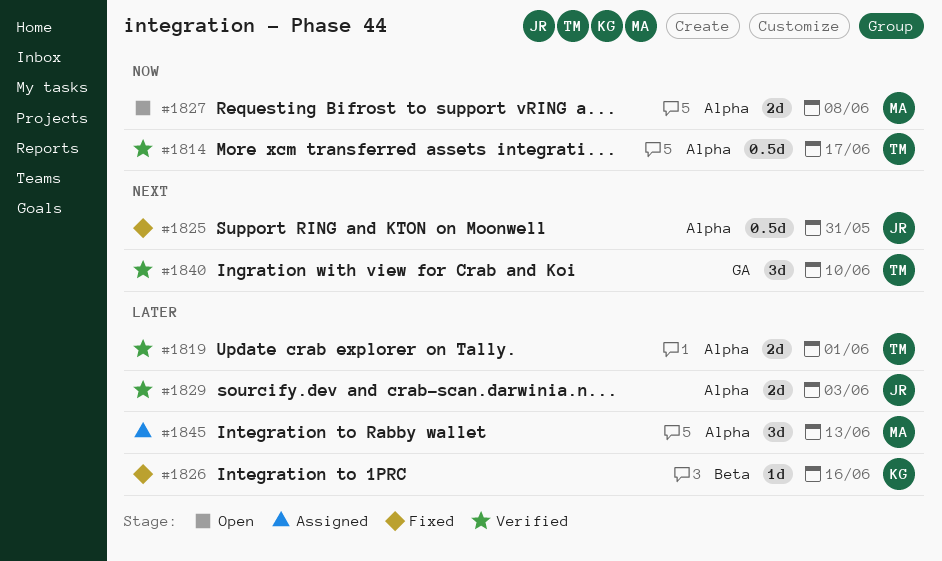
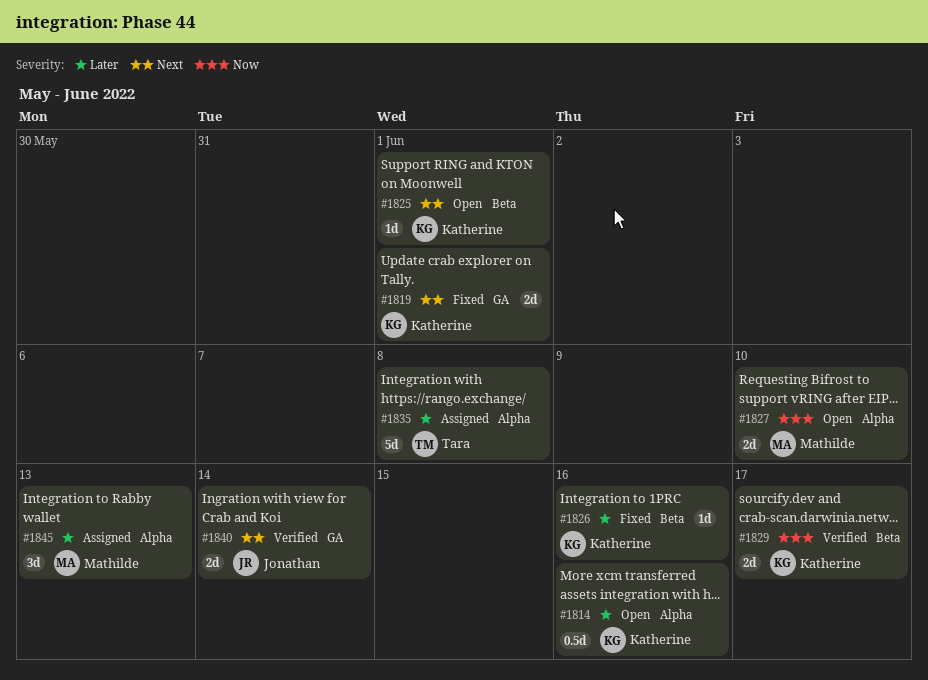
#1814, status: Verified -> Open
#1814, owner: Tara -> Katherine
#1814, priority: Now -> Later
#1814, due: Jun 17 -> Jun 16
#1819, status: Verified -> Fixed
#1819, owner: Tara -> Katherine
#1819, priority: Later -> Next
#1819, label: Alpha -> GA
#1825, status: Fixed -> Open
#1825, owner: Jonathan -> Katherine
#1825, label: Alpha -> Beta
#1825, estimate: 0.5d -> 1d
#1825, due: May 31 -> Jun 1
#1827, due: Jun 8 -> Jun 10
#1829, owner: Jonathan -> Katherine
#1829, priority: Later -> Now
#1829, label: Alpha -> Beta
#1829, due: Jun 3 -> Jun 17
#1835: none -> present
#1840, owner: Tara -> Jonathan
#1840, estimate: 3d -> 2d
#1840, due: Jun 10 -> Jun 14

